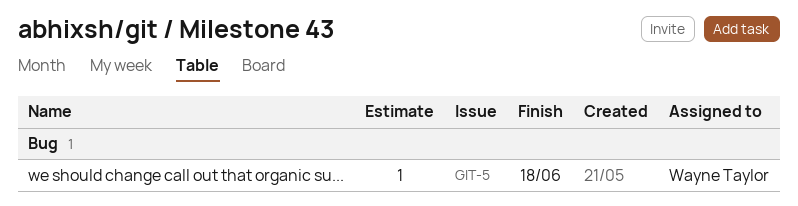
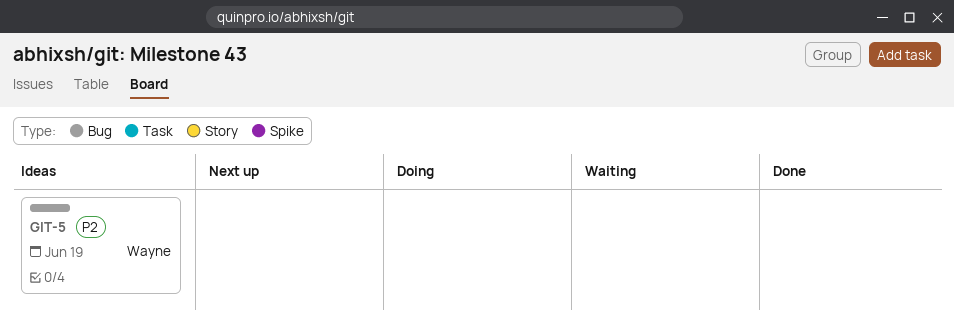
GIT-5, due: Jun 18 -> Jun 19

